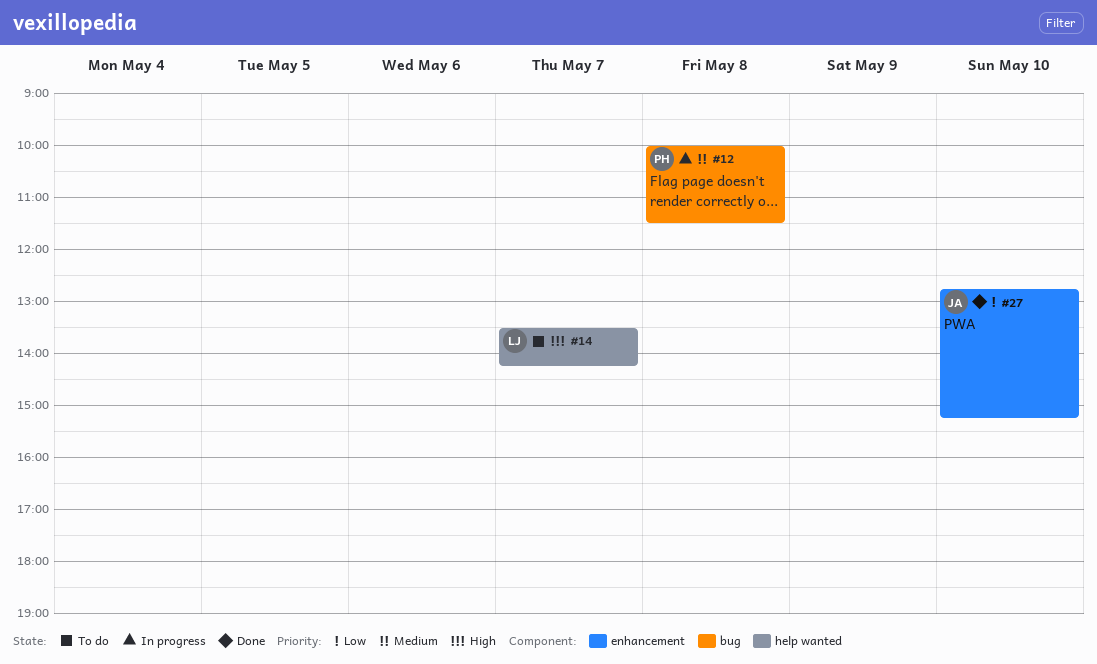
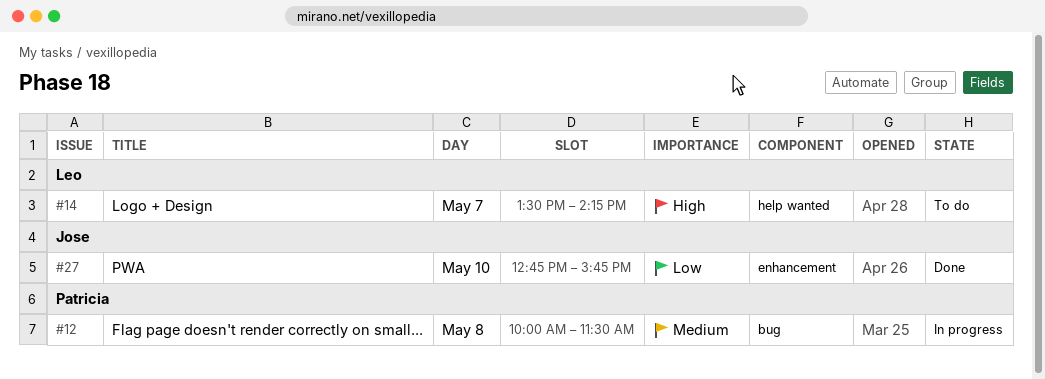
#27, ends: 15:15 -> 15:45

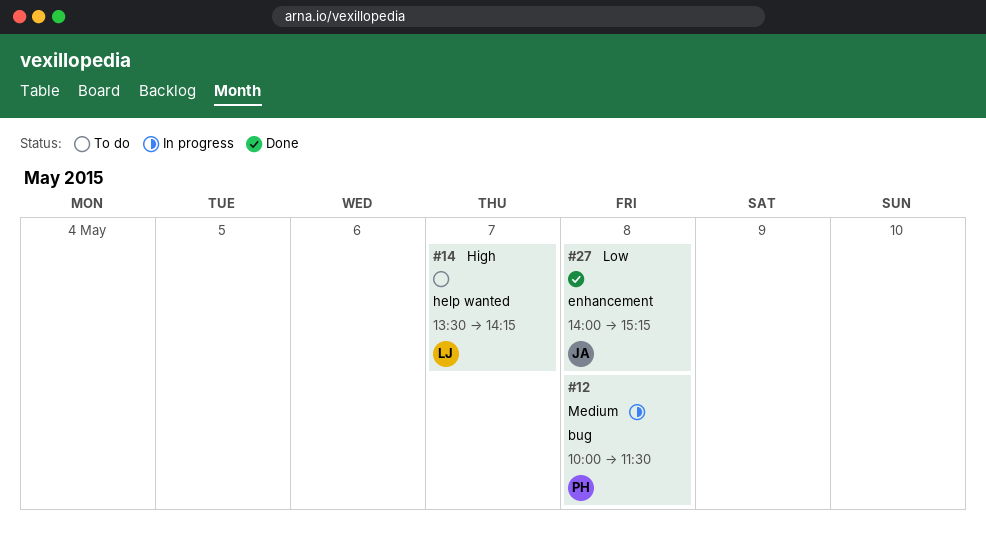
#27, day: May 10 -> May 8
#27, begins: 12:45 -> 14:00
#27, ends: 15:45 -> 15:15

